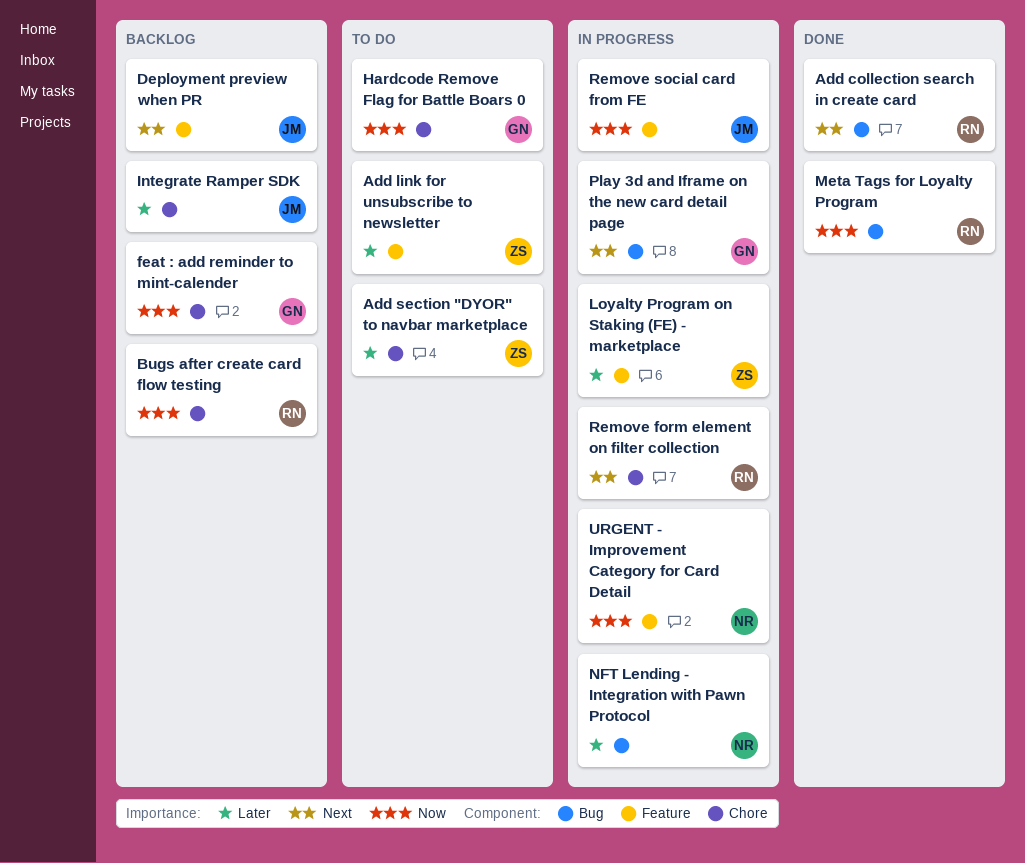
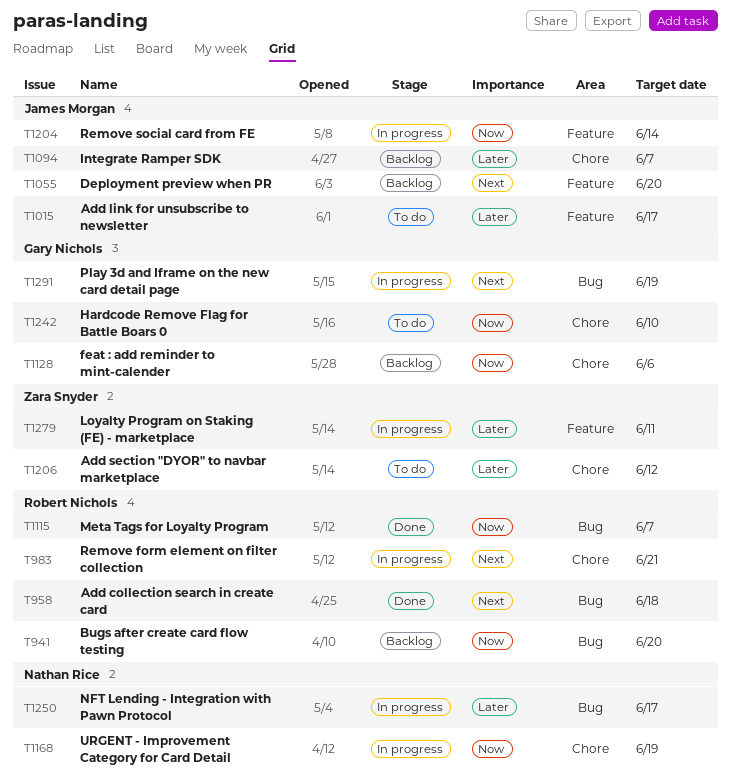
Add link for unsubscribe to newsletter, owner: Zara Snyder -> James Morgan
Bugs after create card flow testing, label: Chore -> Bug
URGENT - Improvement Category for Card Detail, label: Feature -> Chore

